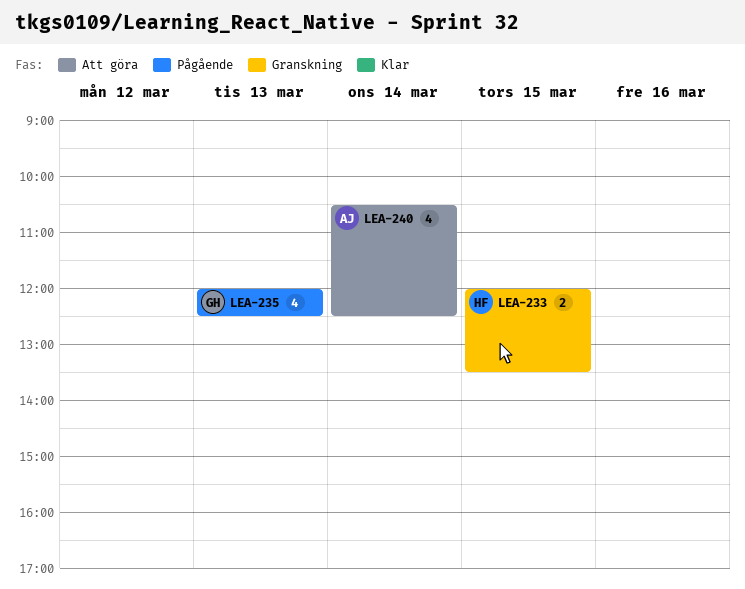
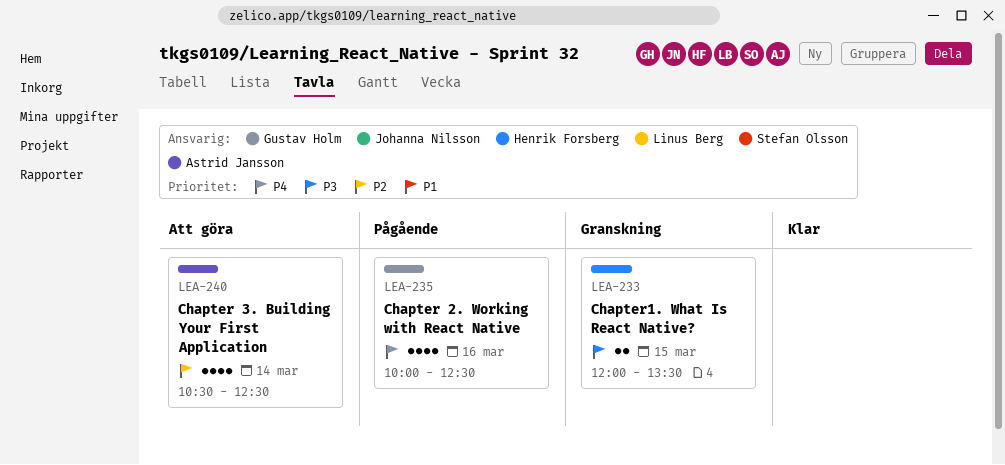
LEA-235, day: Mar 13 -> Mar 16
LEA-235, begins: 12:00 -> 10:00

